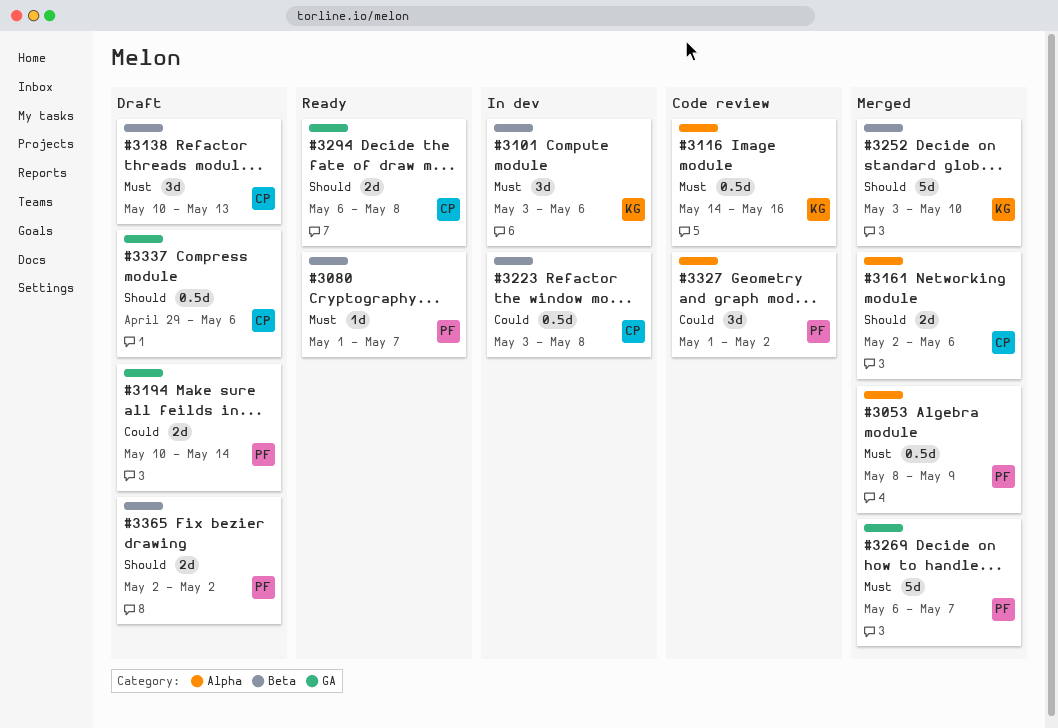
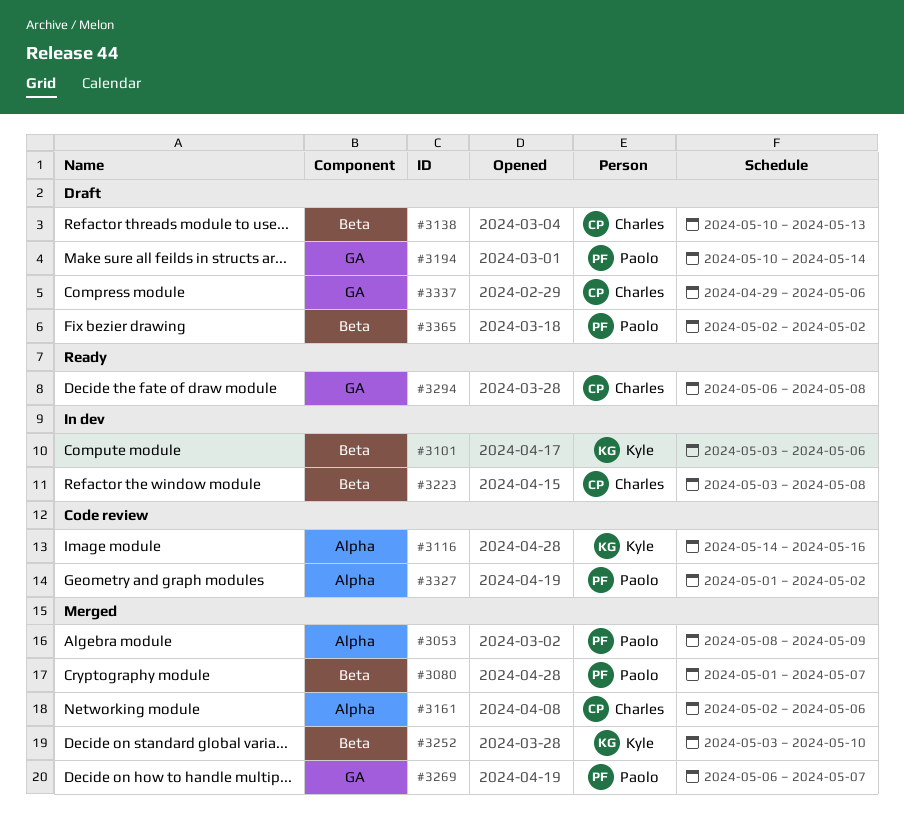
#3080, status: Ready -> Merged

